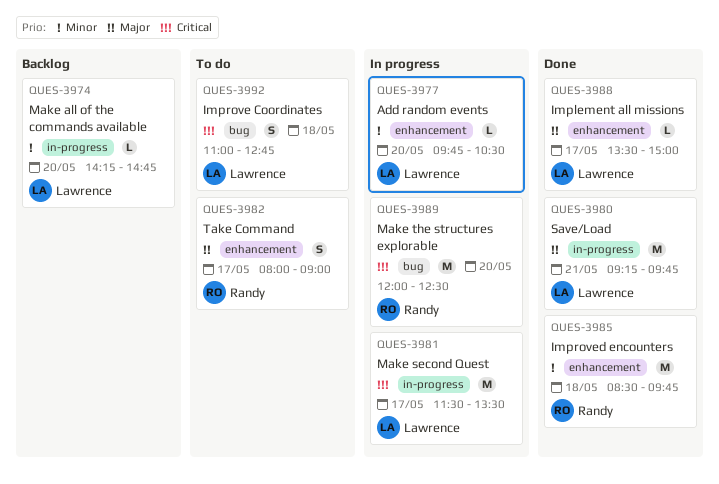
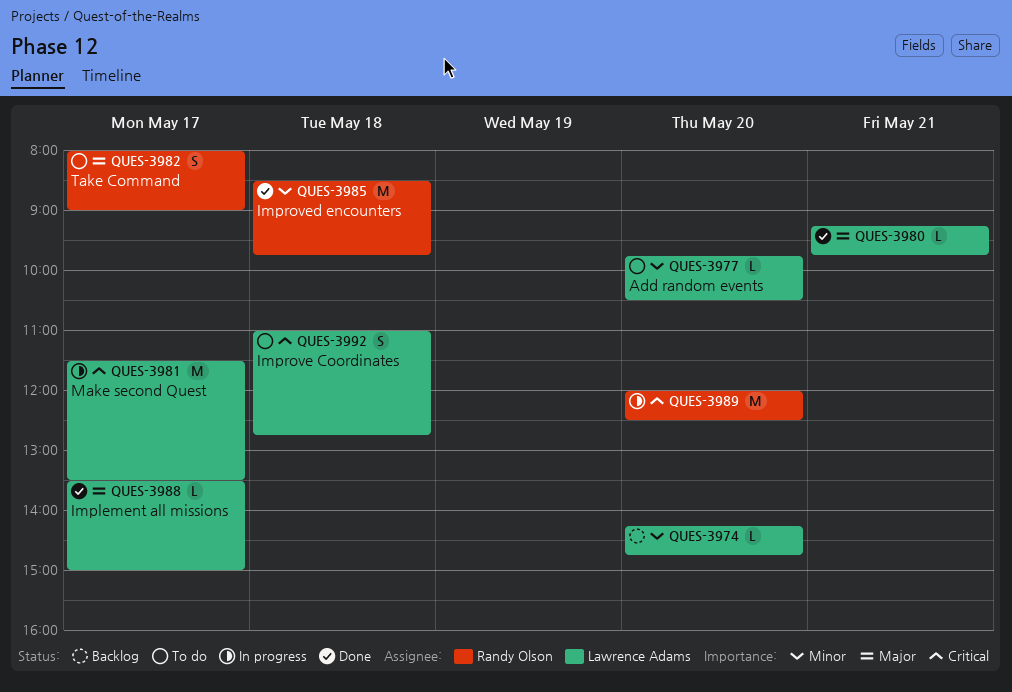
QUES-3977, status: In progress -> To do
QUES-3980, estimate: M -> L

